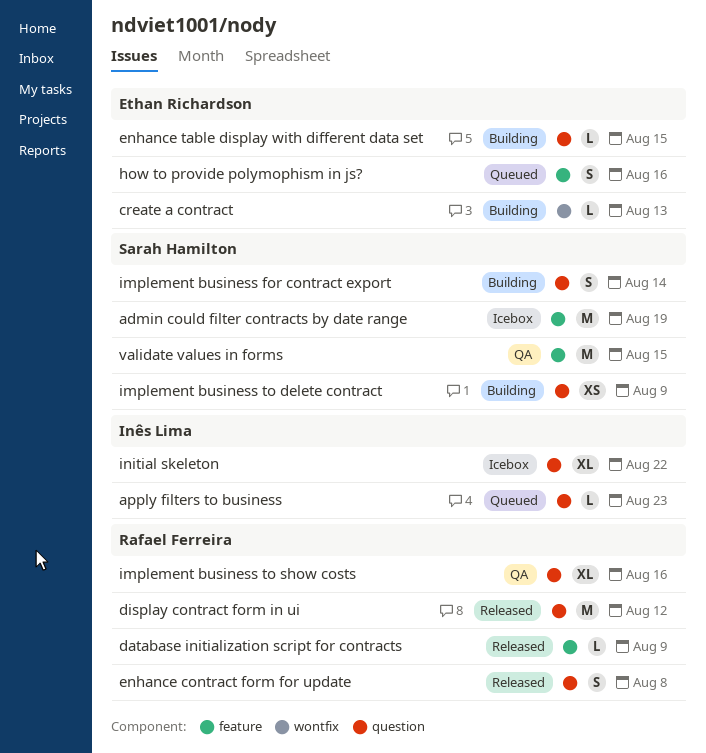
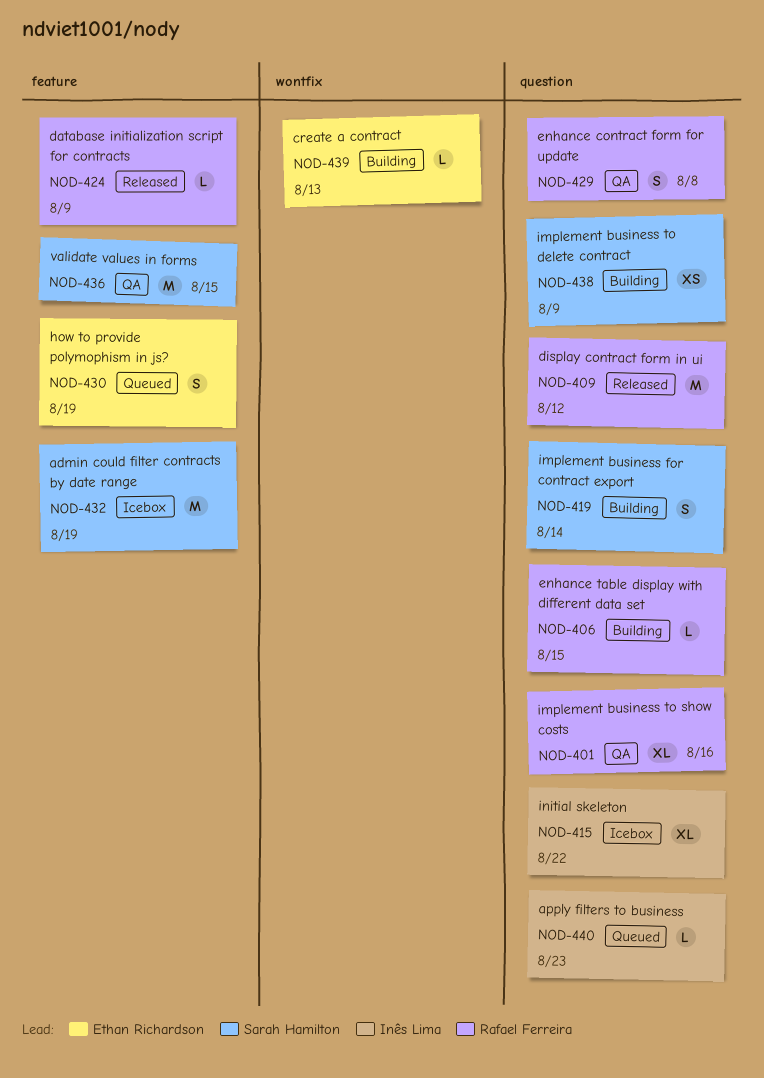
enhance contract form for update, status: Released -> QA
enhance table display with different data set, owner: Ethan Richardson -> Rafael Ferreira
how to provide polymophism in js?, due: Aug 16 -> Aug 19

